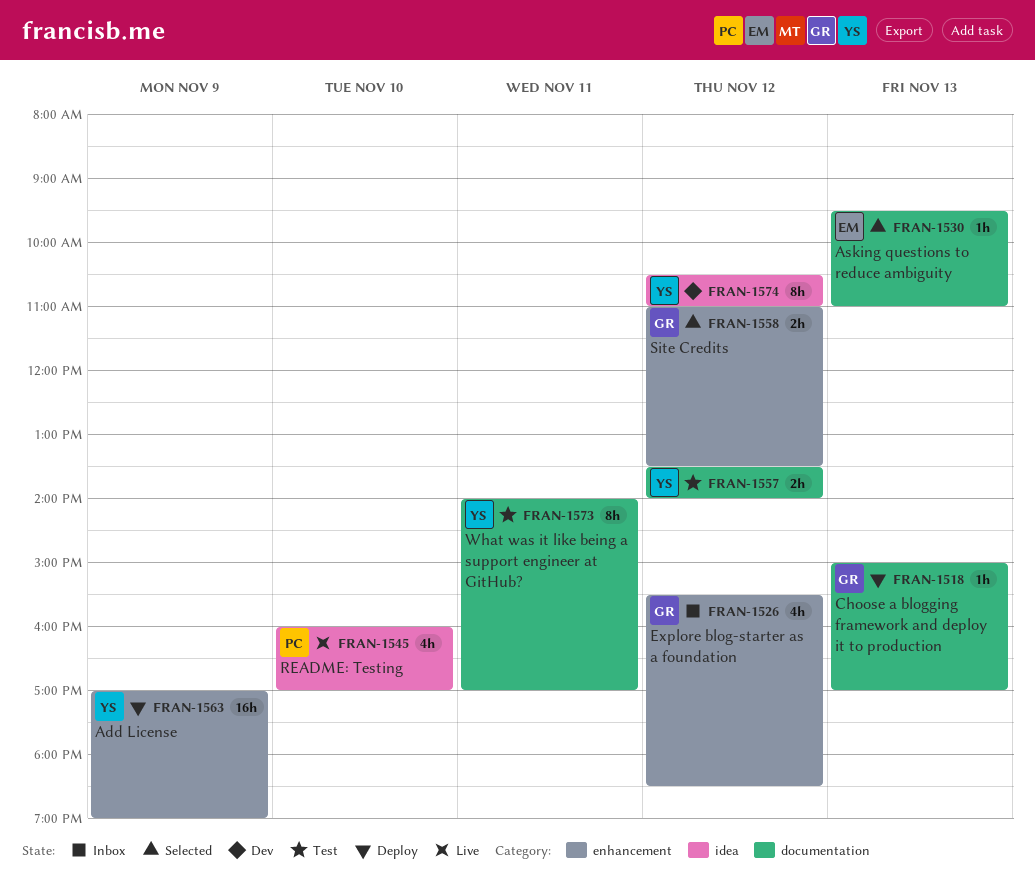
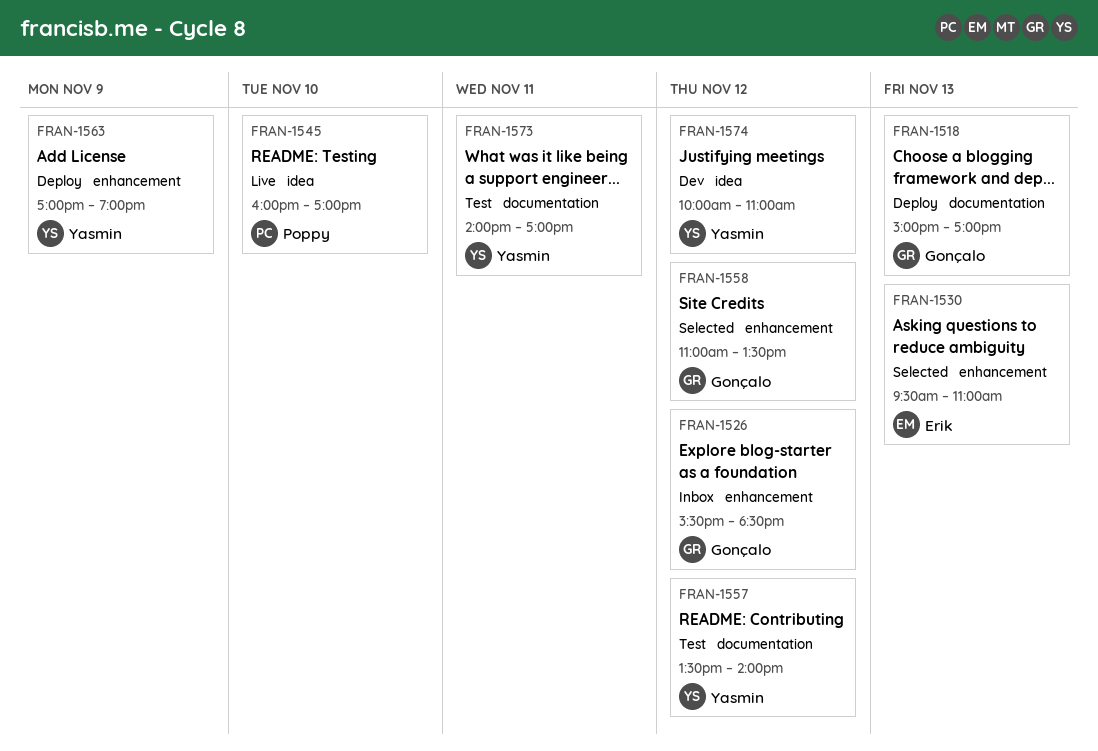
FRAN-1530, label: documentation -> enhancement
FRAN-1574, begins: 10:30 -> 10:00

